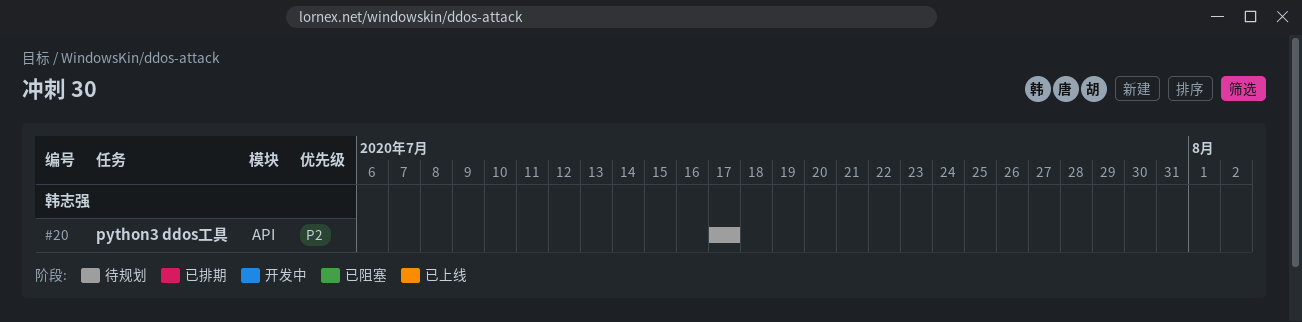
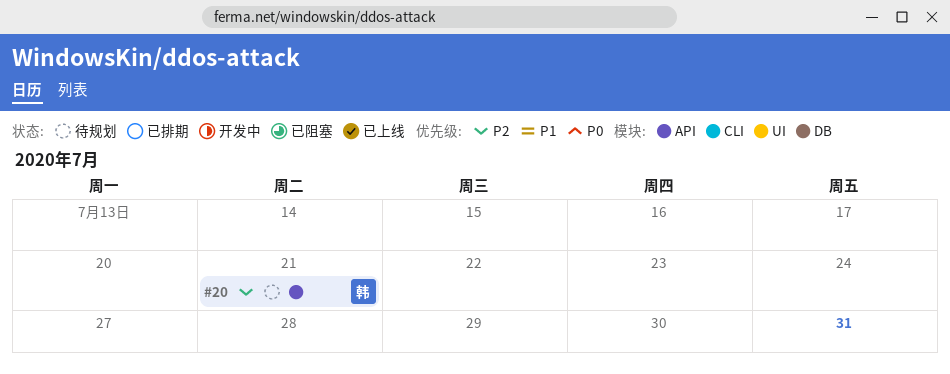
#20, due: Jul 17 -> Jul 21

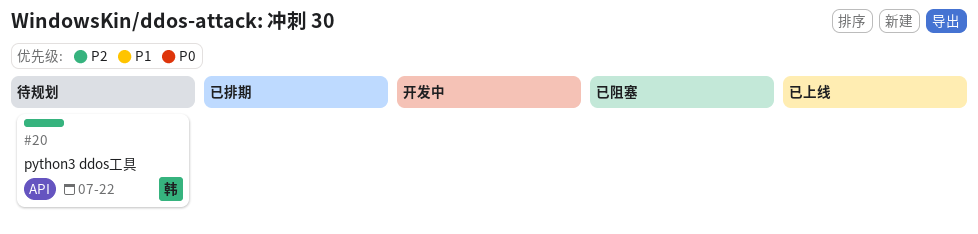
#20, due: Jul 21 -> Jul 22

